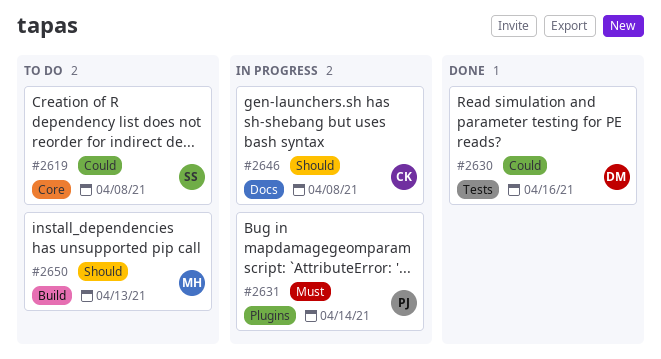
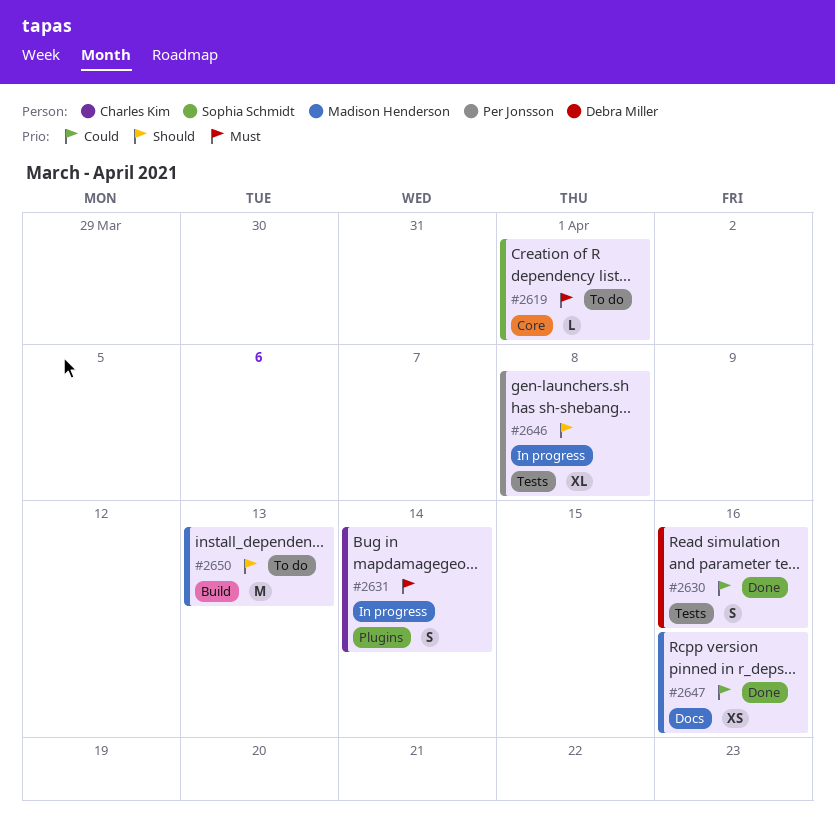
#2619, priority: Could -> Must
#2619, due: Apr 8 -> Apr 1
#2631, owner: Per Jonsson -> Charles Kim
#2646, owner: Charles Kim -> Per Jonsson
#2646, label: Docs -> Tests
#2647: none -> present

